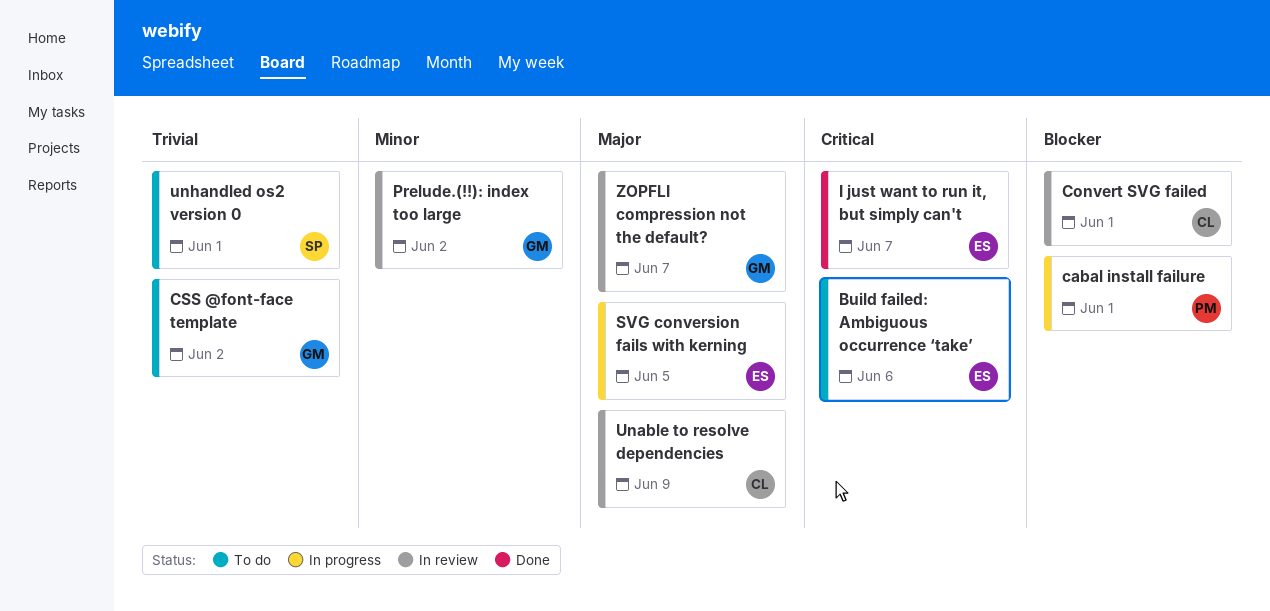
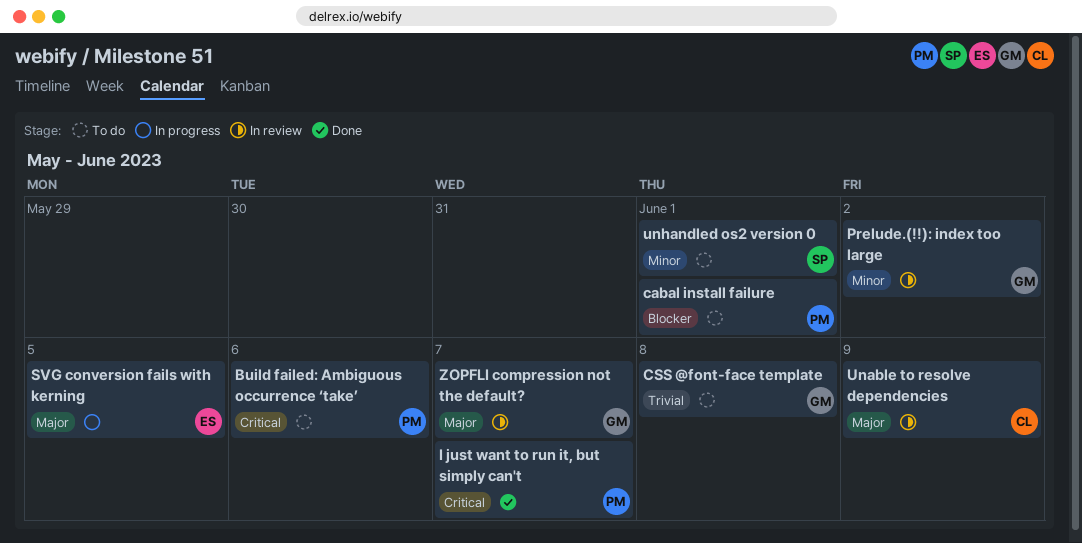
Build failed: Ambiguous occurrence ‘take’, owner: ES -> PM
cabal install failure, status: In progress -> To do
Convert SVG failed: present -> none
CSS @font-face template, due: Jun 2 -> Jun 8
I just want to run it, but simply can't, owner: ES -> PM
unhandled os2 version 0, priority: Trivial -> Minor

